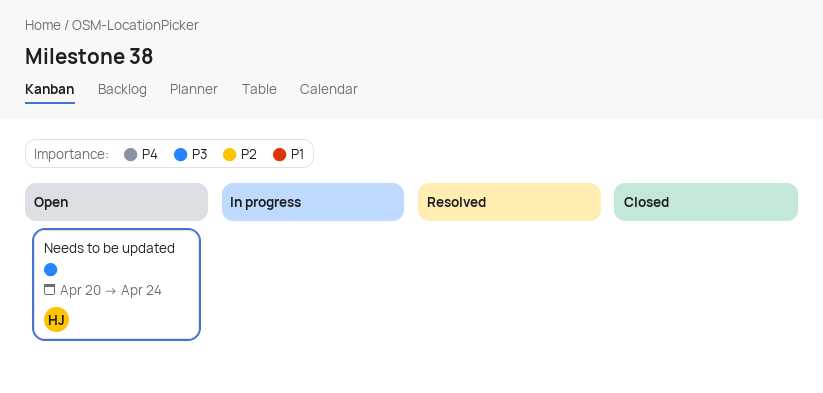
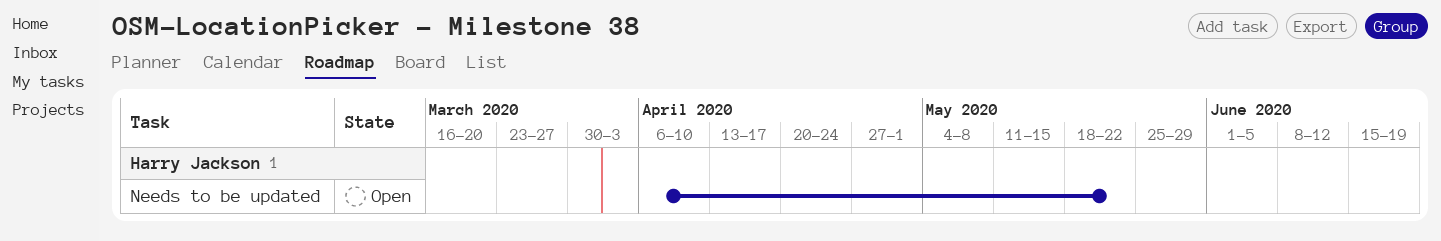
Needs to be updated, start: Apr 20 -> Apr 6
Needs to be updated, due: Apr 24 -> May 22

